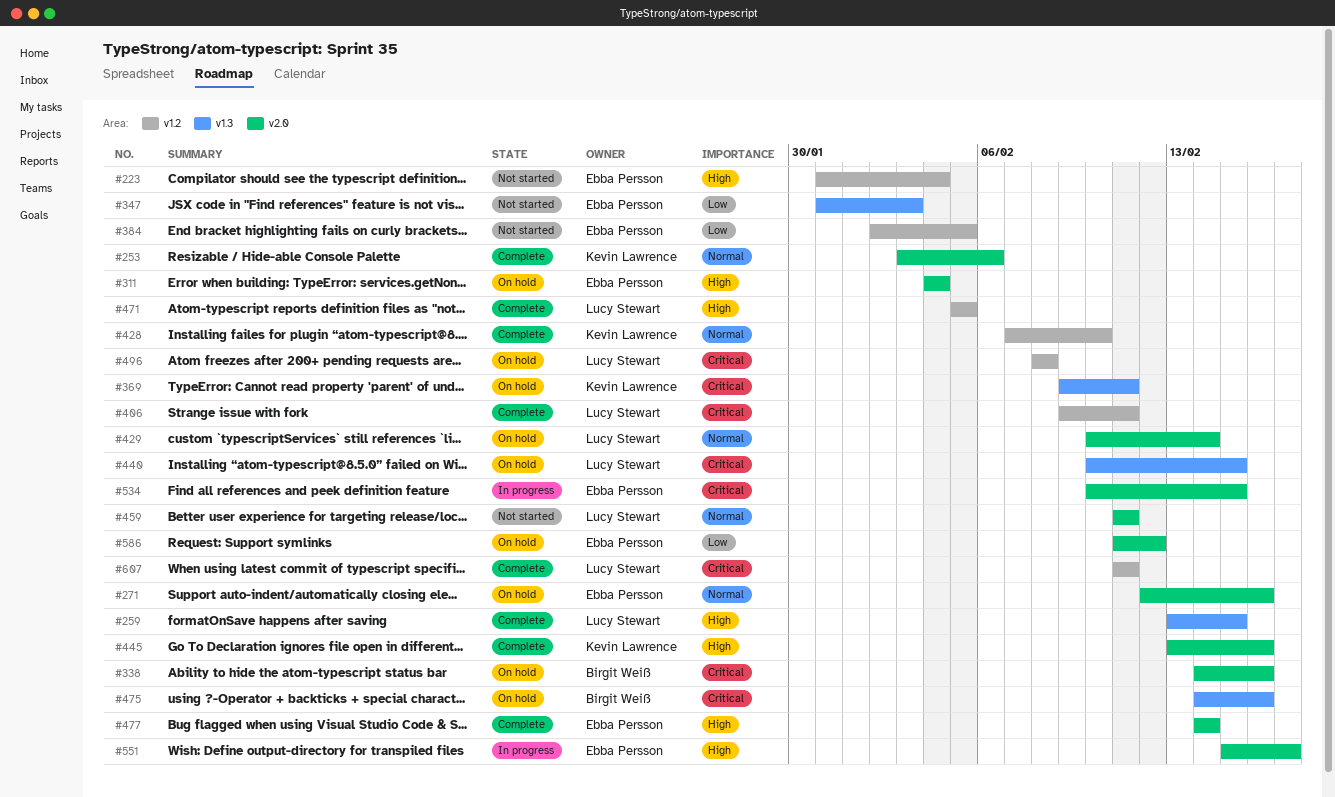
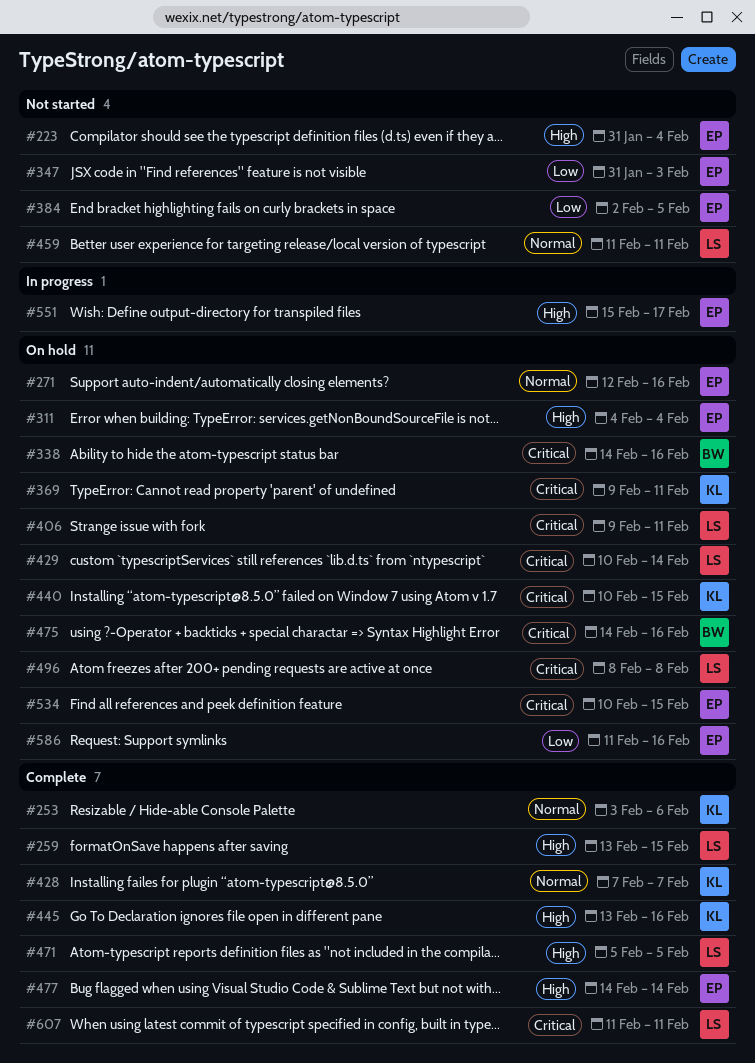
#406, status: Complete -> On hold
#428, due: Feb 10 -> Feb 7
#429, priority: Normal -> Critical
#440, owner: Lucy Stewart -> Kevin Lawrence
#534, status: In progress -> On hold
#586, due: Feb 12 -> Feb 16

